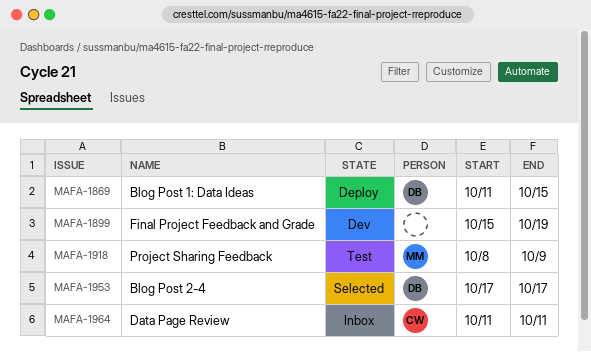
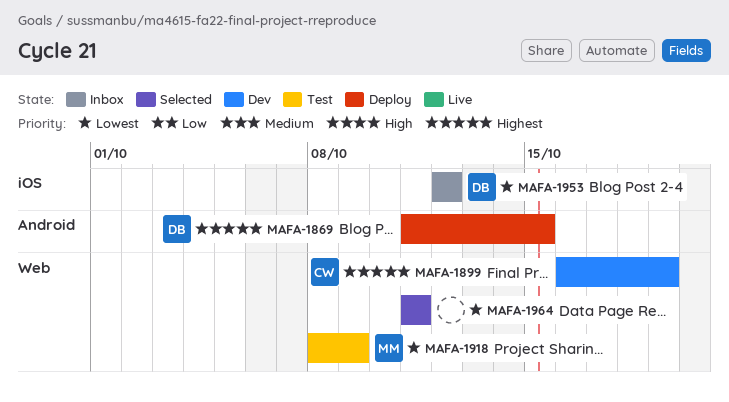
MAFA-1899, owner: none -> CW
MAFA-1899, start: Oct 15 -> Oct 16
MAFA-1953, status: Selected -> Inbox
MAFA-1953, start: Oct 17 -> Oct 12
MAFA-1953, due: Oct 17 -> Oct 12
MAFA-1964, status: Inbox -> Selected
MAFA-1964, owner: CW -> none

